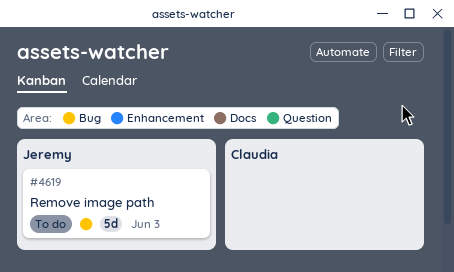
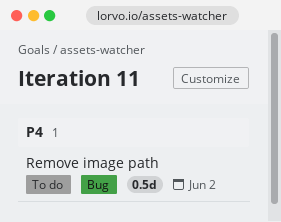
Remove image path, estimate: 5d -> 0.5d
Remove image path, due: Jun 3 -> Jun 2

